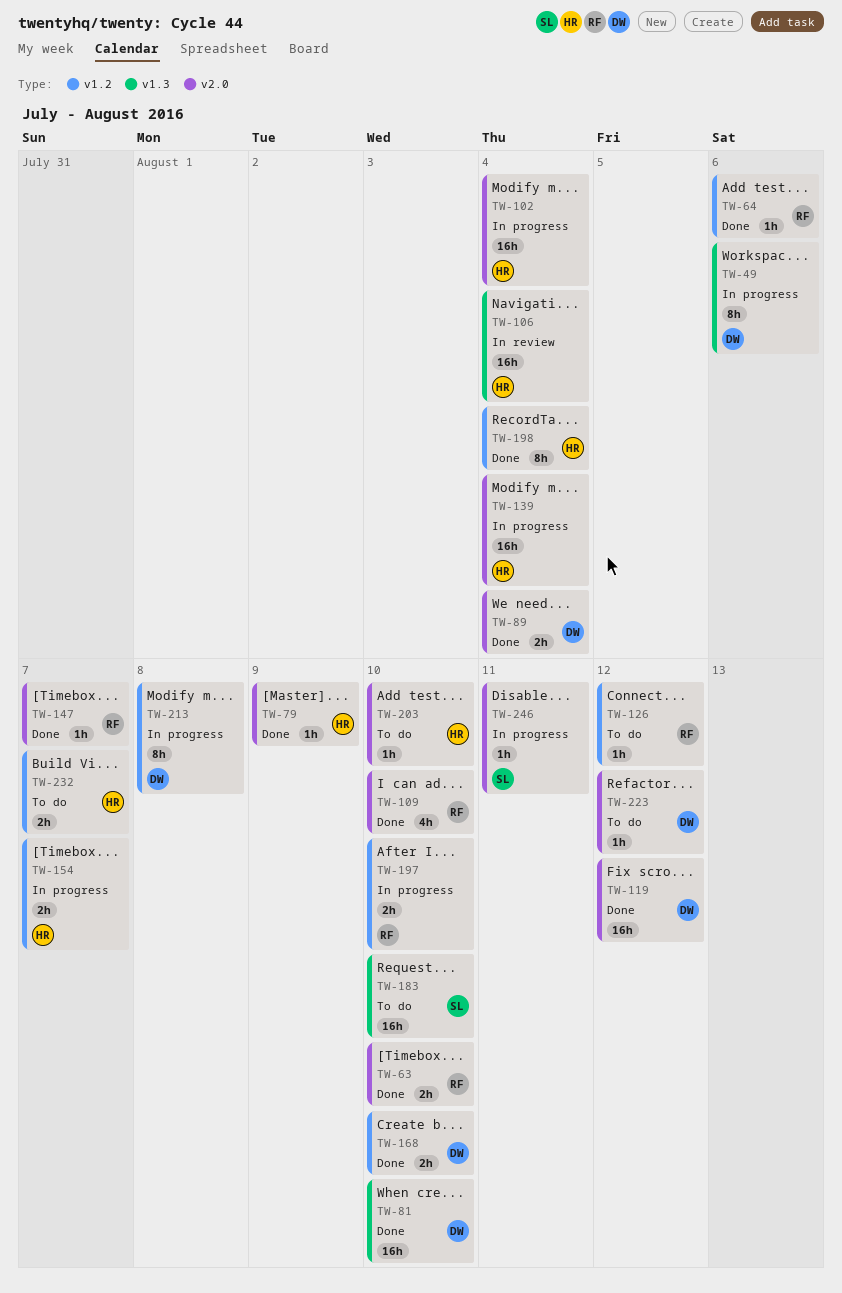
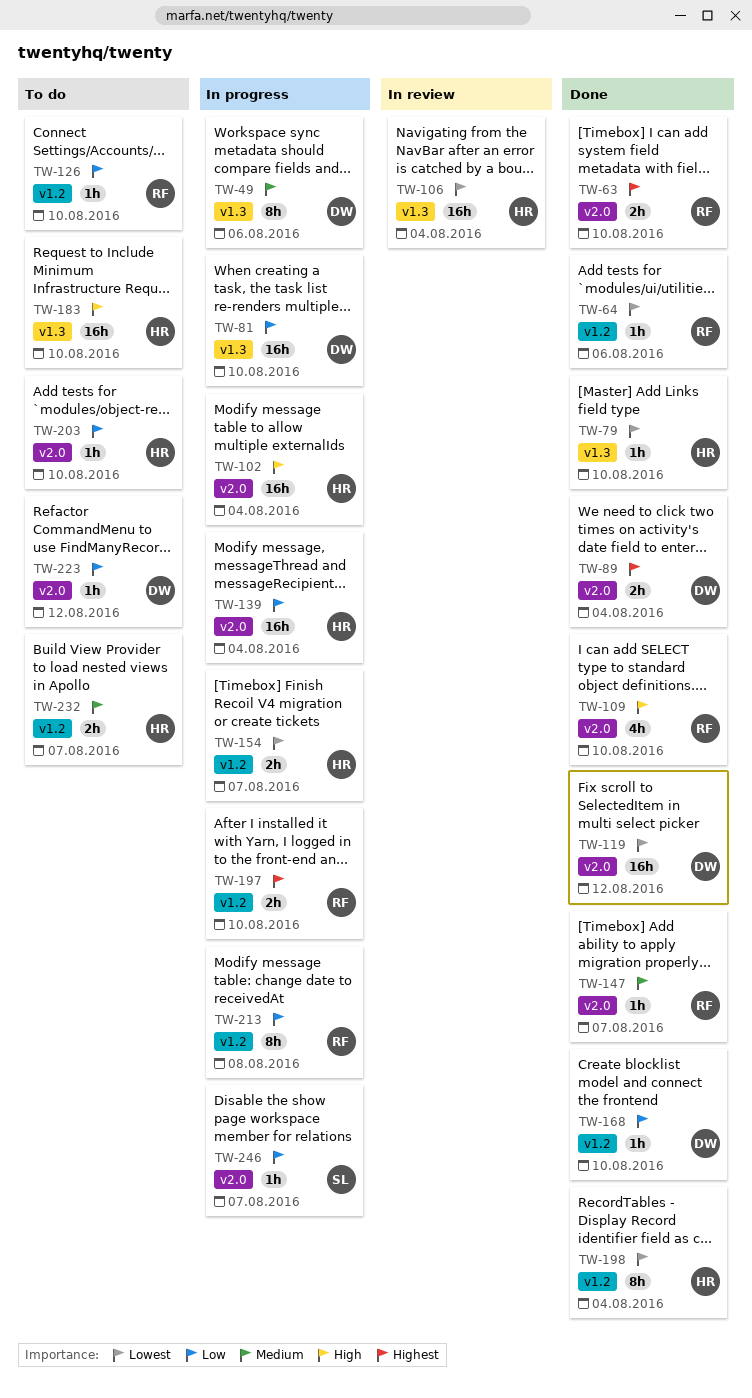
TW-79, label: v2.0 -> v1.3
TW-79, due: Aug 9 -> Aug 10
TW-81, status: Done -> In progress
TW-126, due: Aug 12 -> Aug 10
TW-168, estimate: 2h -> 1h
TW-183, owner: SL -> HR
TW-213, owner: DW -> RF
TW-246, due: Aug 11 -> Aug 7

